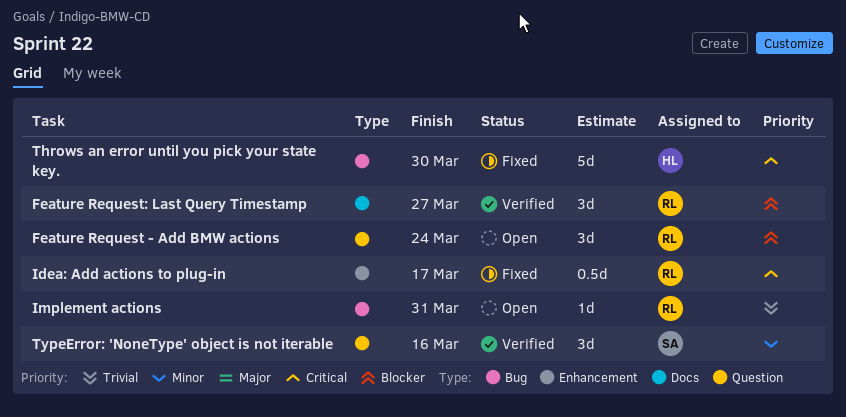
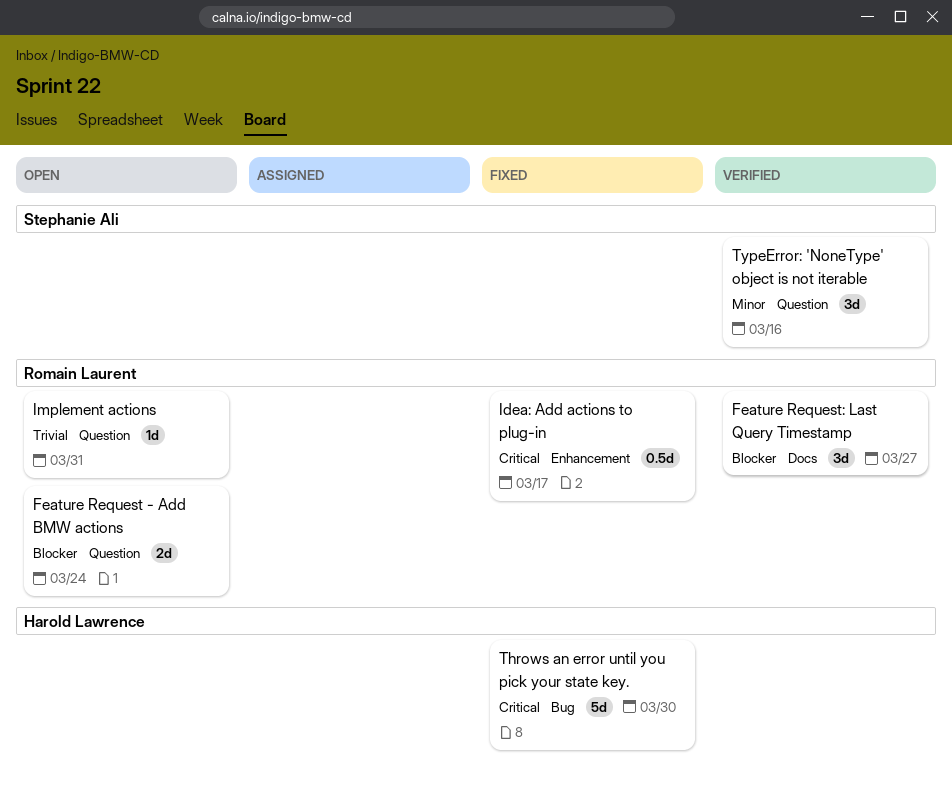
Feature Request - Add BMW actions, estimate: 3d -> 2d
Implement actions, label: Bug -> Question

